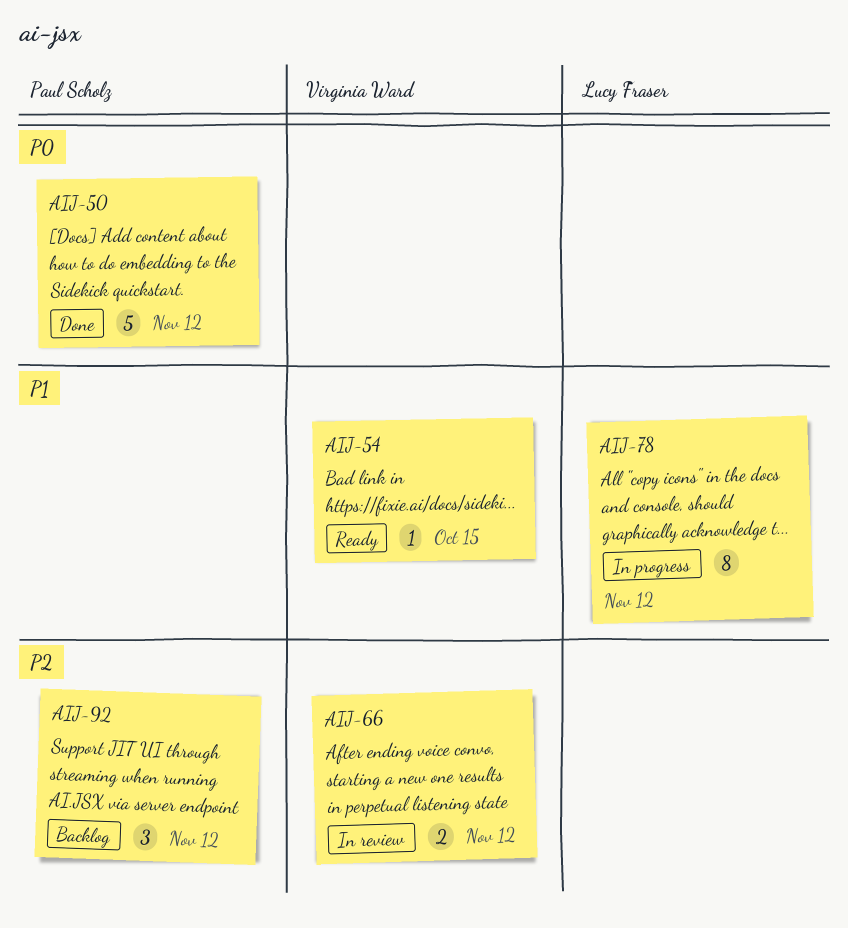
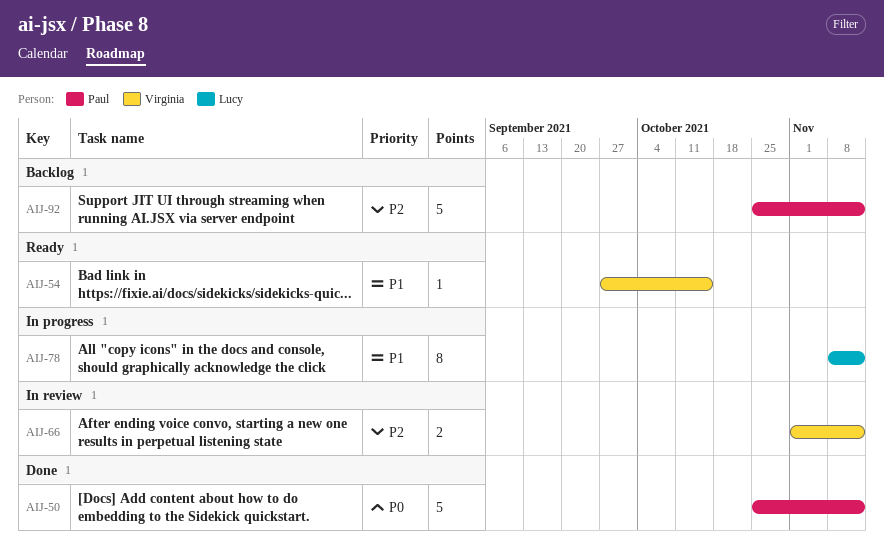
AIJ-92, estimate: 3 -> 5

